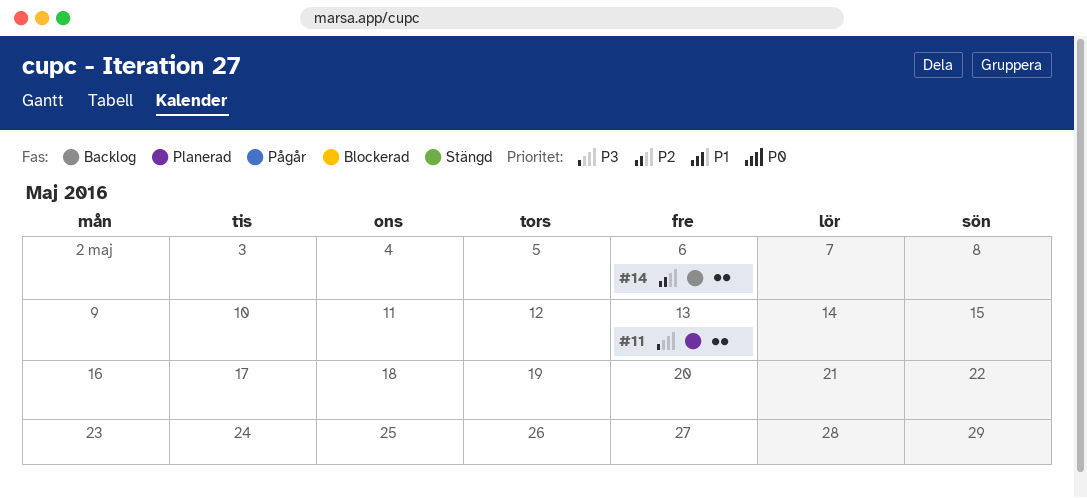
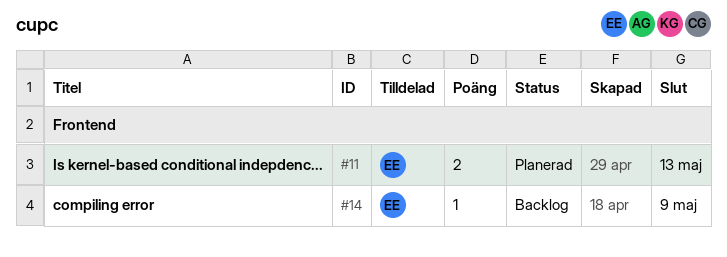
#14, estimate: 2 -> 1
#14, due: May 6 -> May 9

